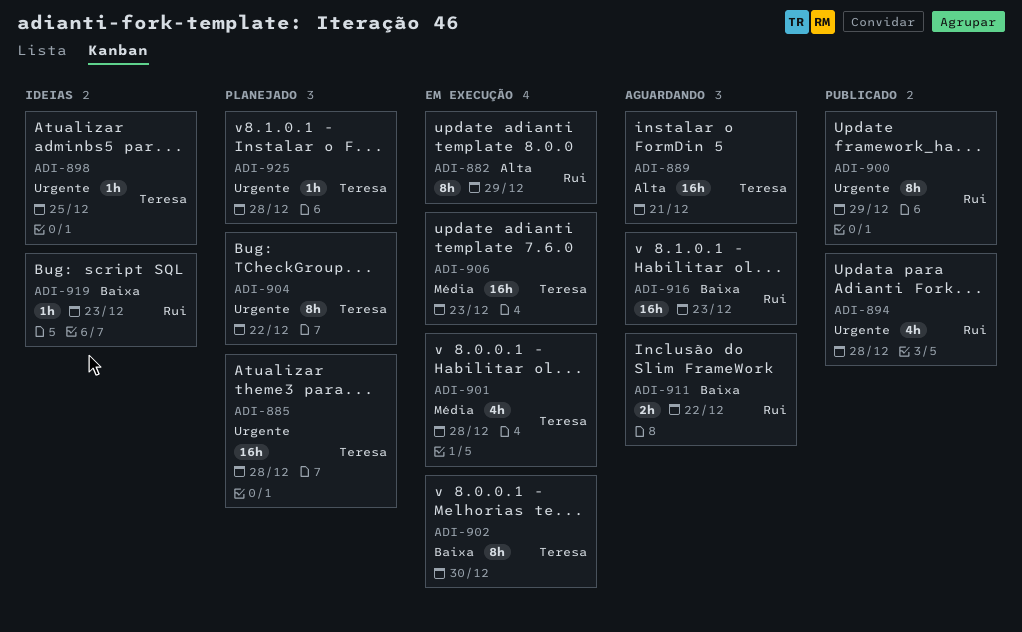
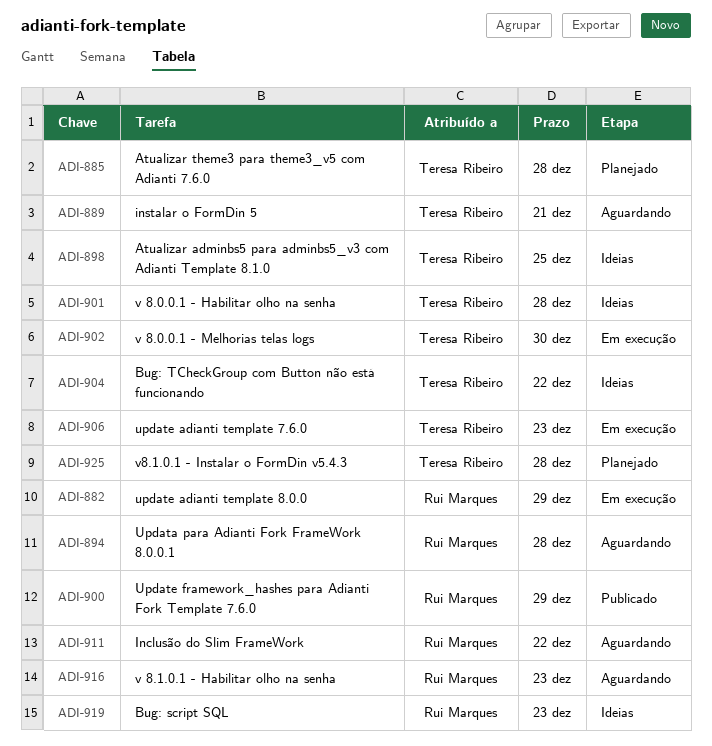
ADI-894, status: Publicado -> Aguardando
ADI-901, status: Em execução -> Ideias
ADI-904, status: Planejado -> Ideias

